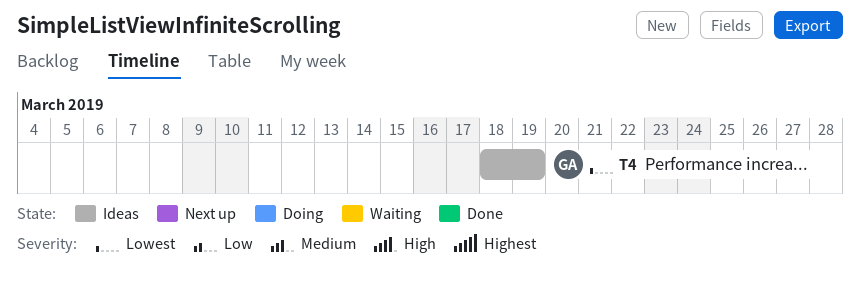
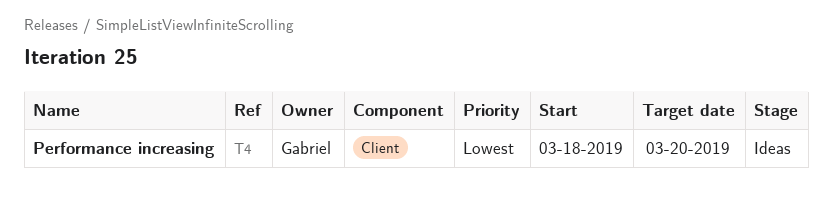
T4, due: Mar 19 -> Mar 20

